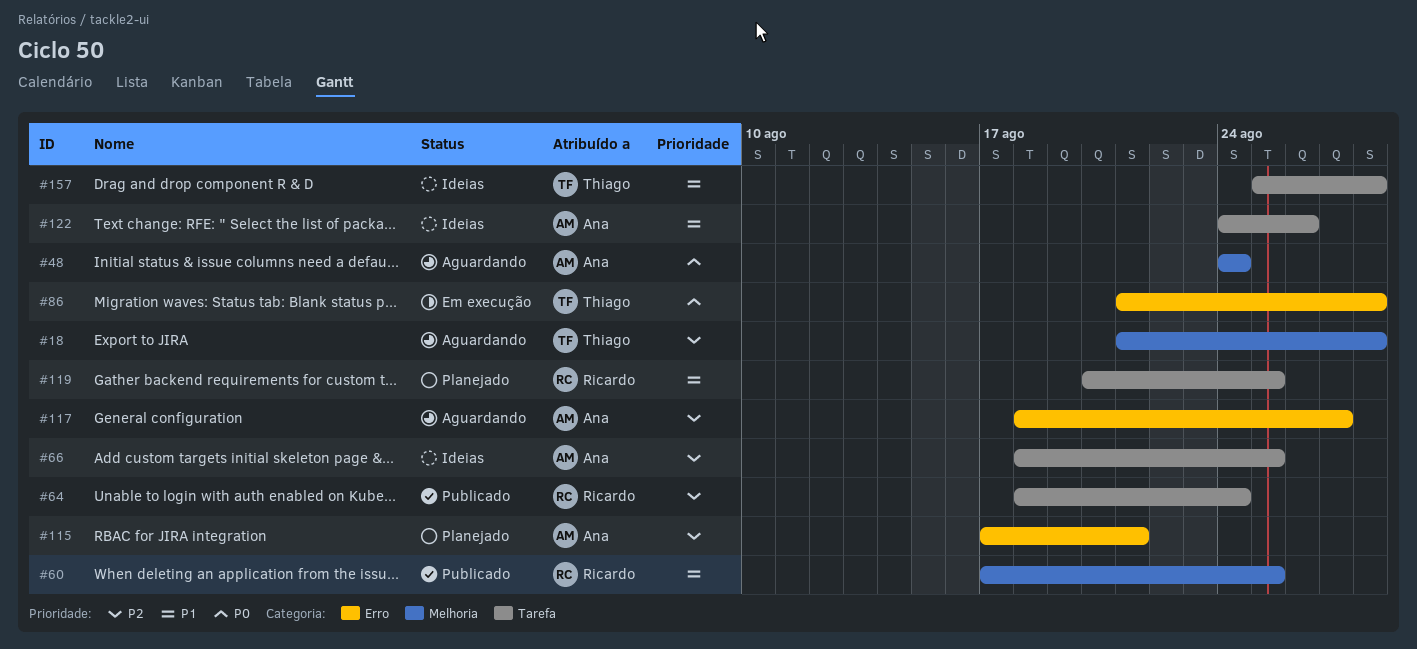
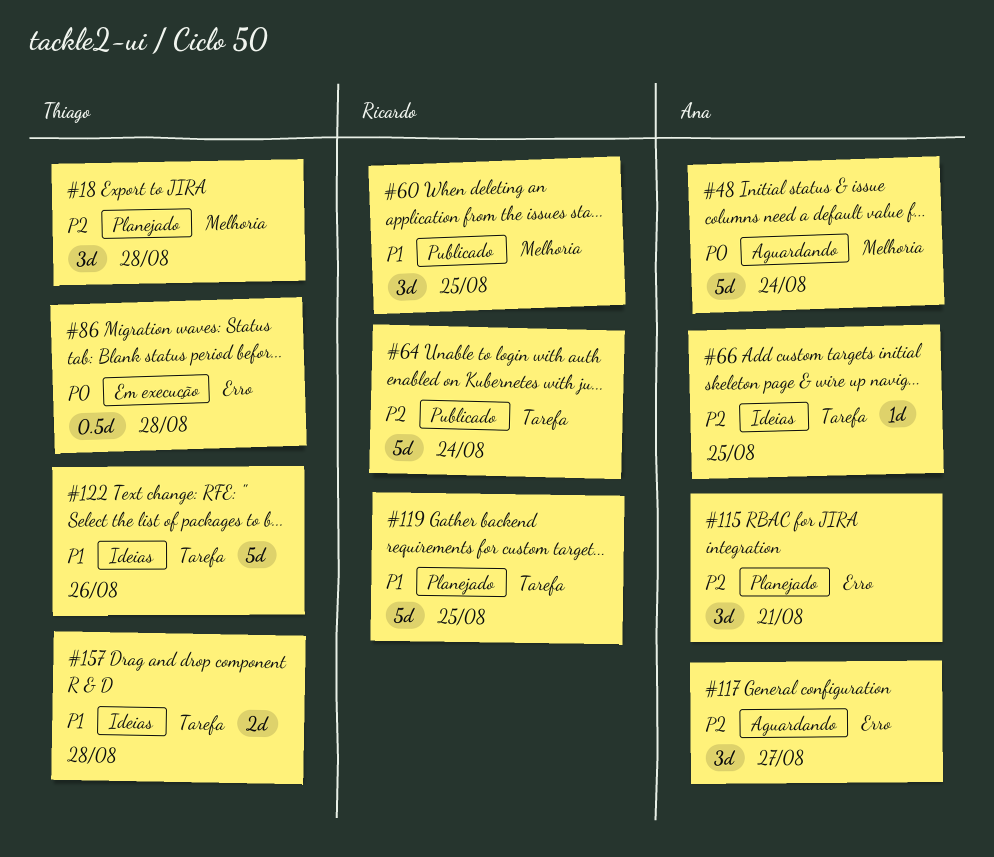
#18, status: Aguardando -> Planejado
#122, owner: Ana -> Thiago

